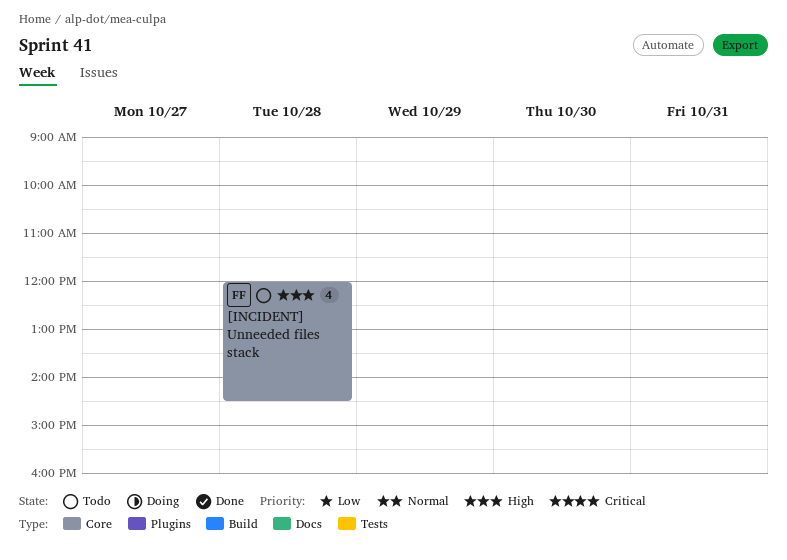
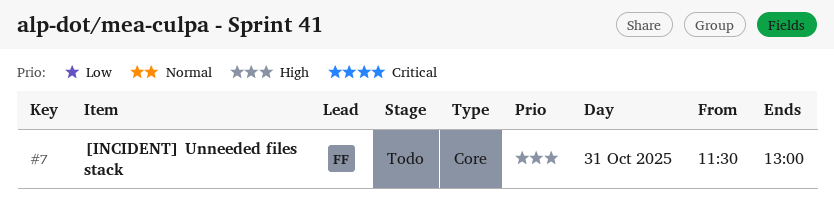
[INCIDENT] Unneeded files stack, day: Oct 28 -> Oct 31
[INCIDENT] Unneeded files stack, begins: 12:00 -> 11:30
[INCIDENT] Unneeded files stack, ends: 14:30 -> 13:00

